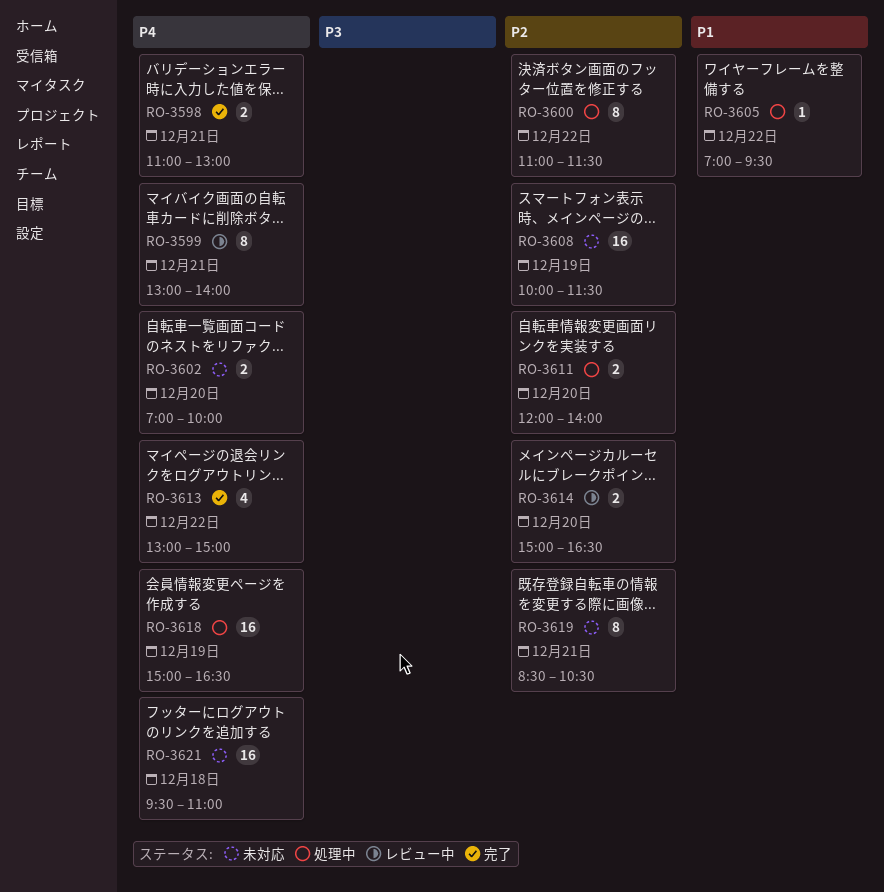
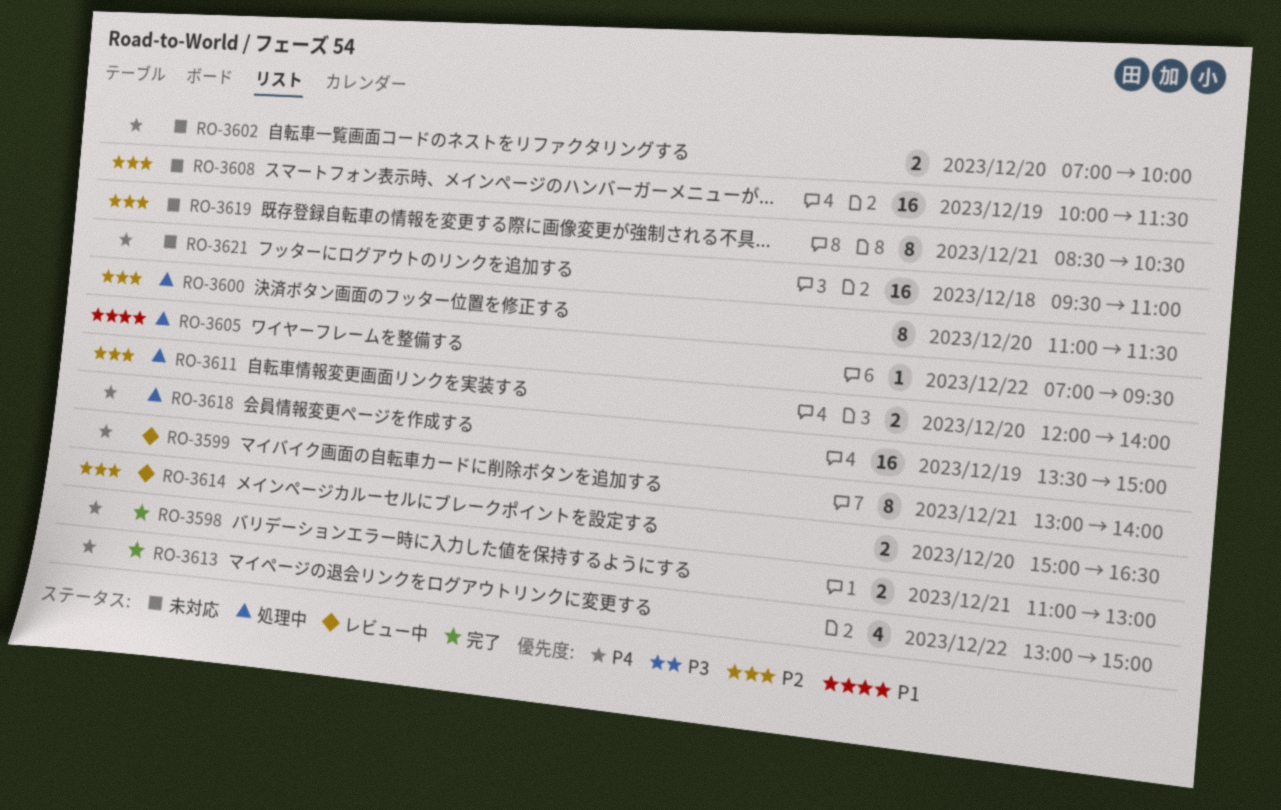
RO-3600, day: Dec 22 -> Dec 20
RO-3618, begins: 15:00 -> 13:30
RO-3618, ends: 16:30 -> 15:00

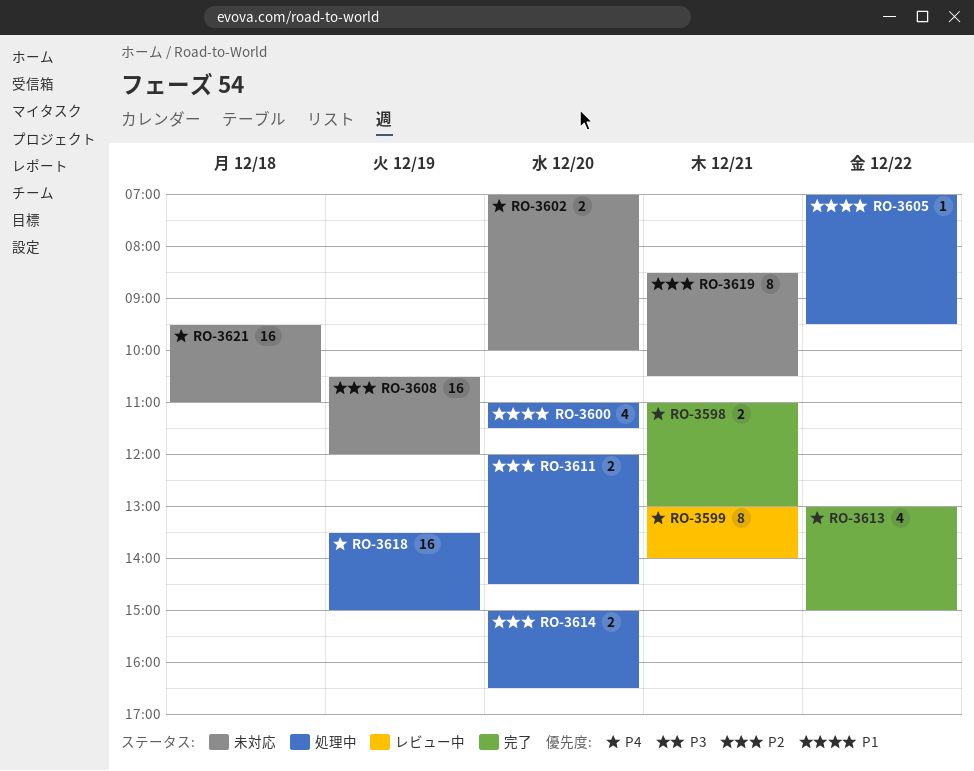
RO-3600, priority: P2 -> P1
RO-3600, estimate: 8 -> 4
RO-3608, begins: 10:00 -> 10:30
RO-3608, ends: 11:30 -> 12:00
RO-3611, ends: 14:00 -> 14:30
RO-3614, status: レビュー中 -> 処理中

